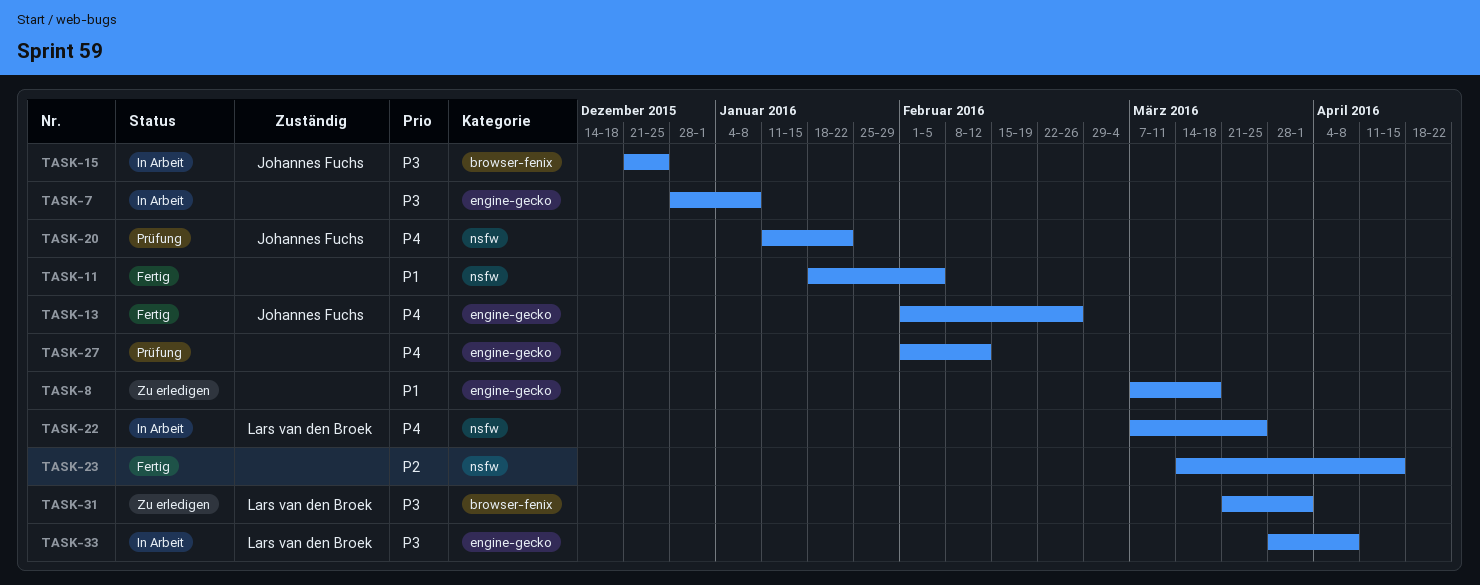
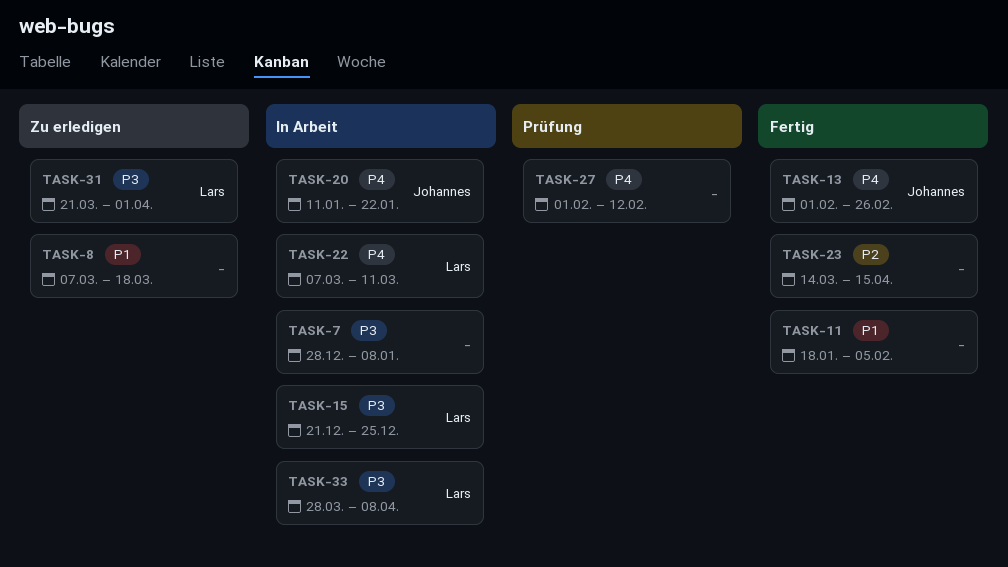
TASK-15, owner: Johannes Fuchs -> Lars van den Broek
TASK-20, status: Prüfung -> In Arbeit
TASK-22, due: Mar 25 -> Mar 11

